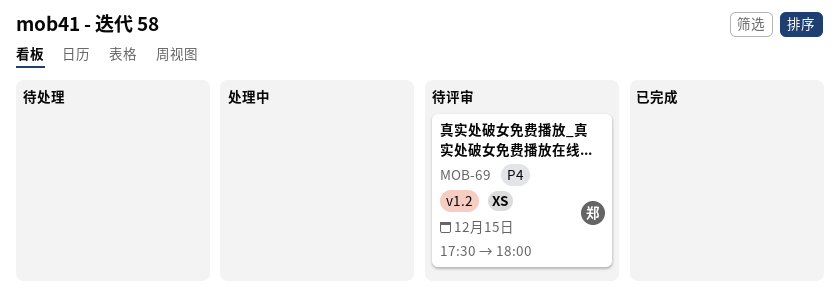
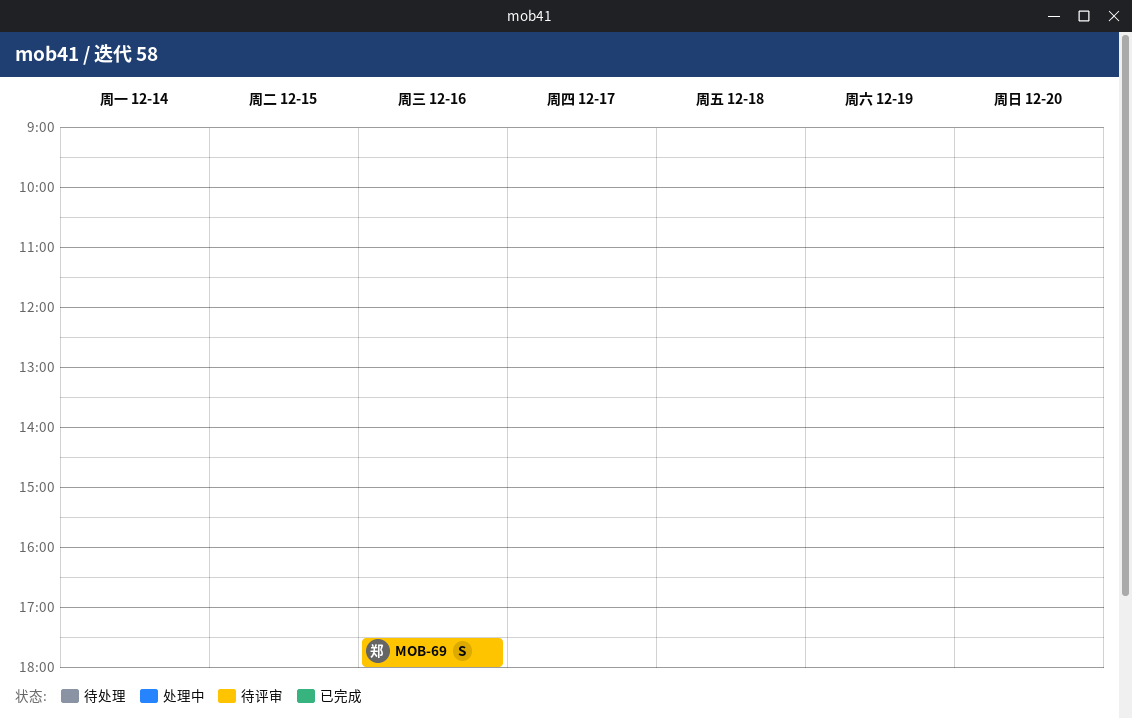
MOB-69, estimate: XS -> S
MOB-69, day: Dec 15 -> Dec 16

